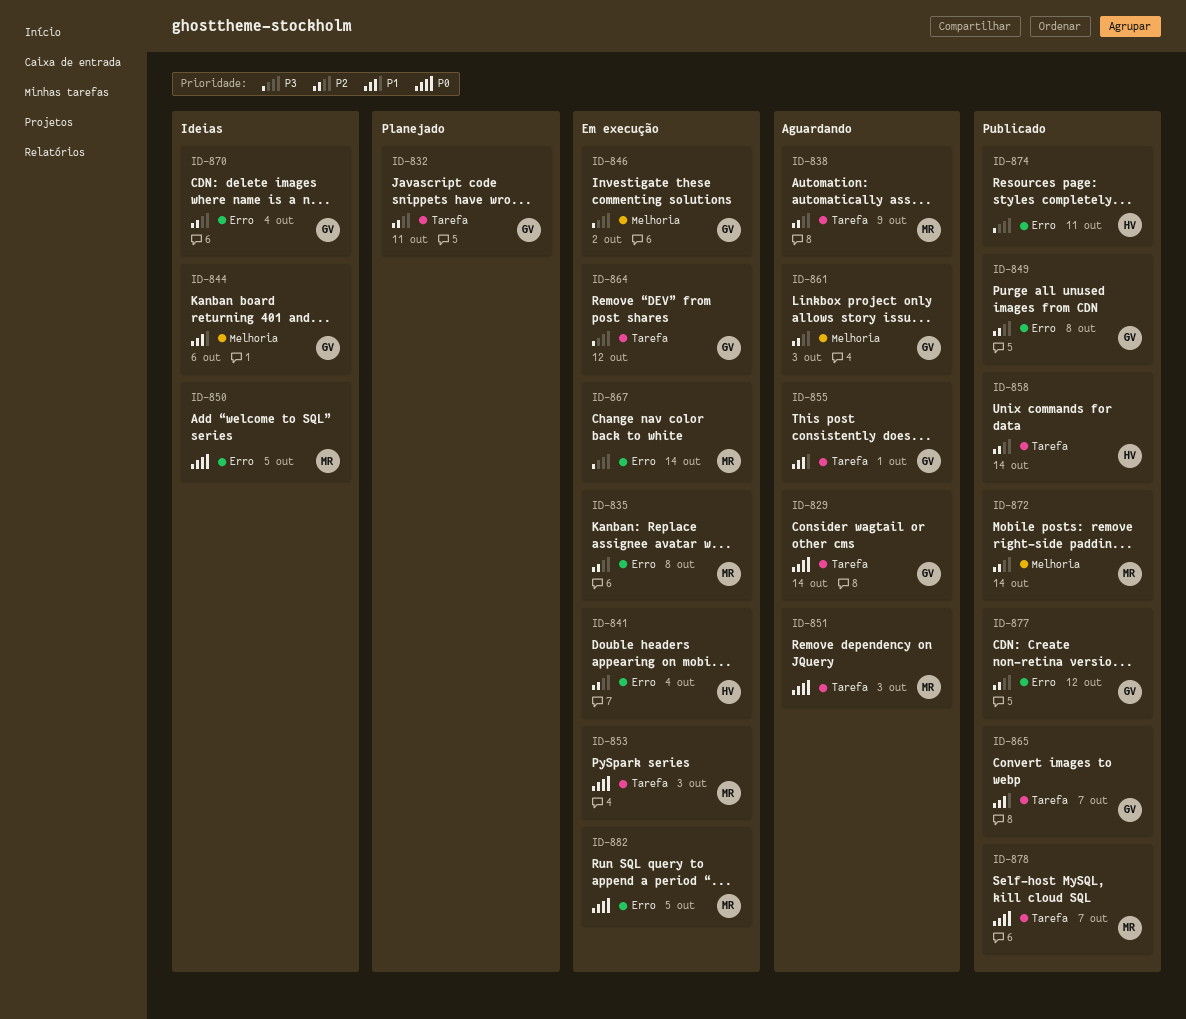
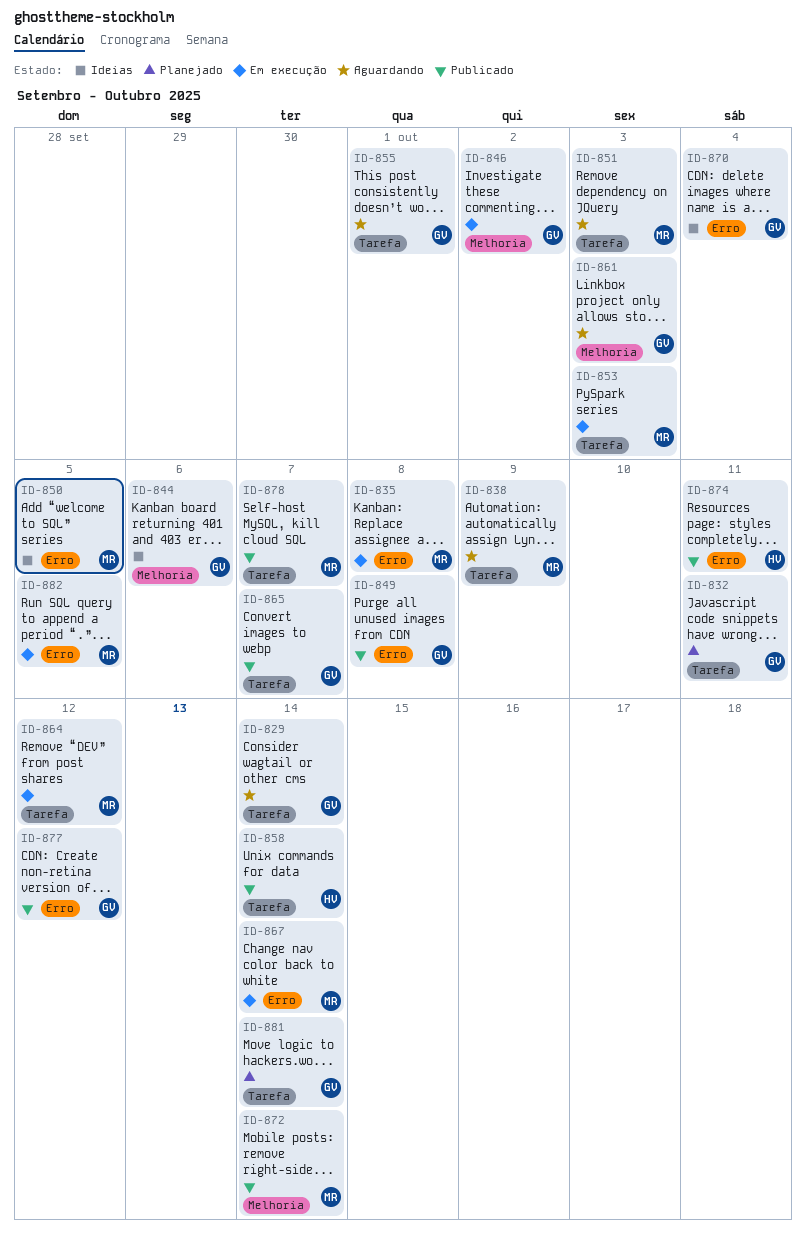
ID-841: present -> none
ID-864, owner: GV -> MR
ID-881: none -> present

